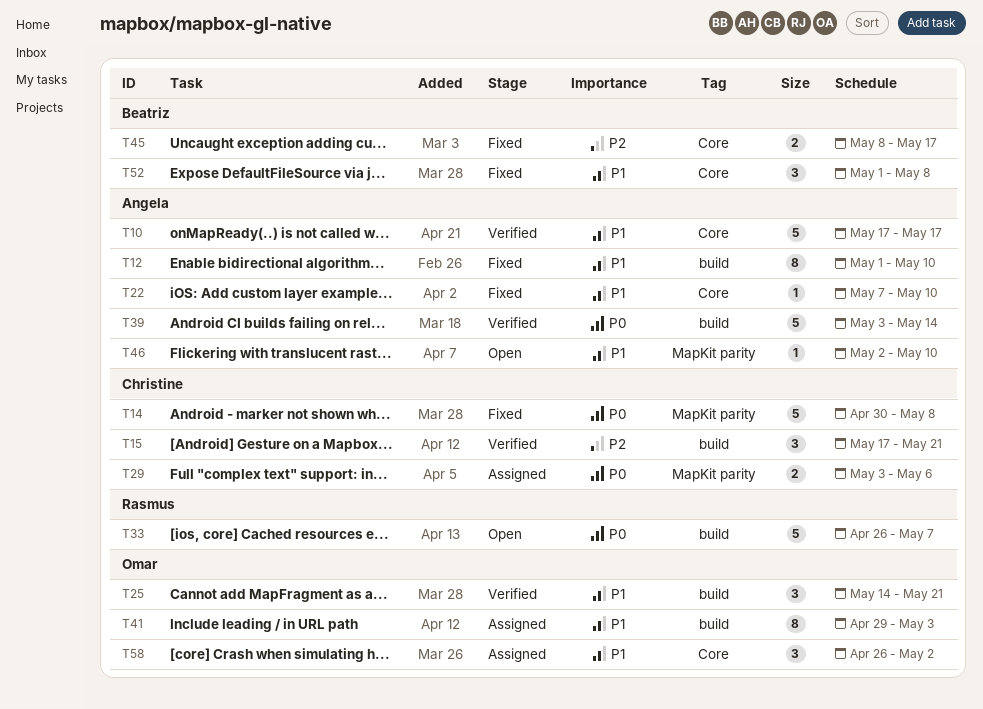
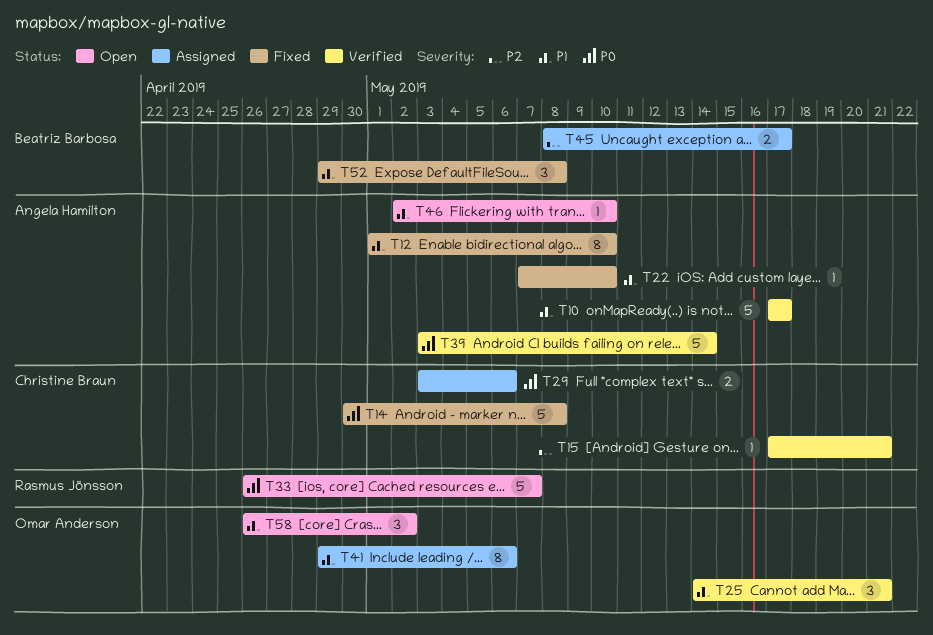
T15, estimate: 3 -> 1
T41, due: May 3 -> May 6
T45, status: Fixed -> Assigned
T52, start: May 1 -> Apr 29
T58, status: Assigned -> Open

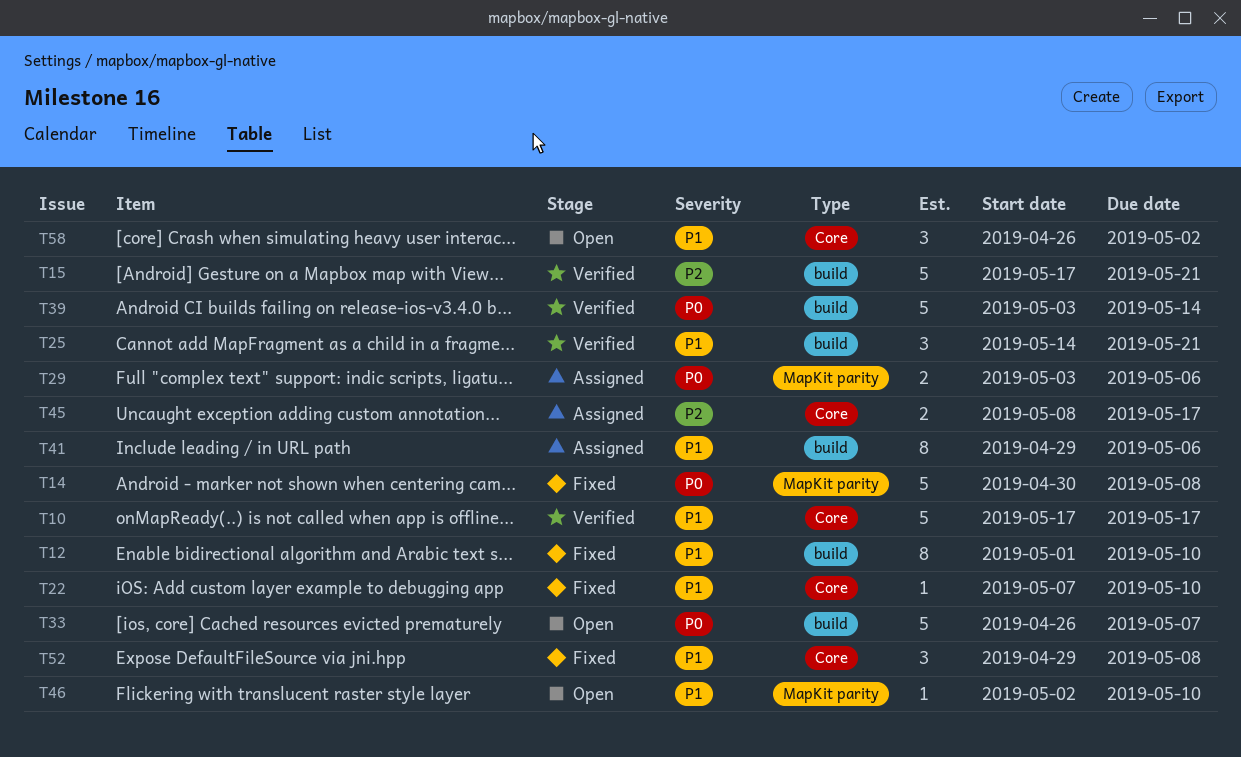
T15, estimate: 1 -> 5

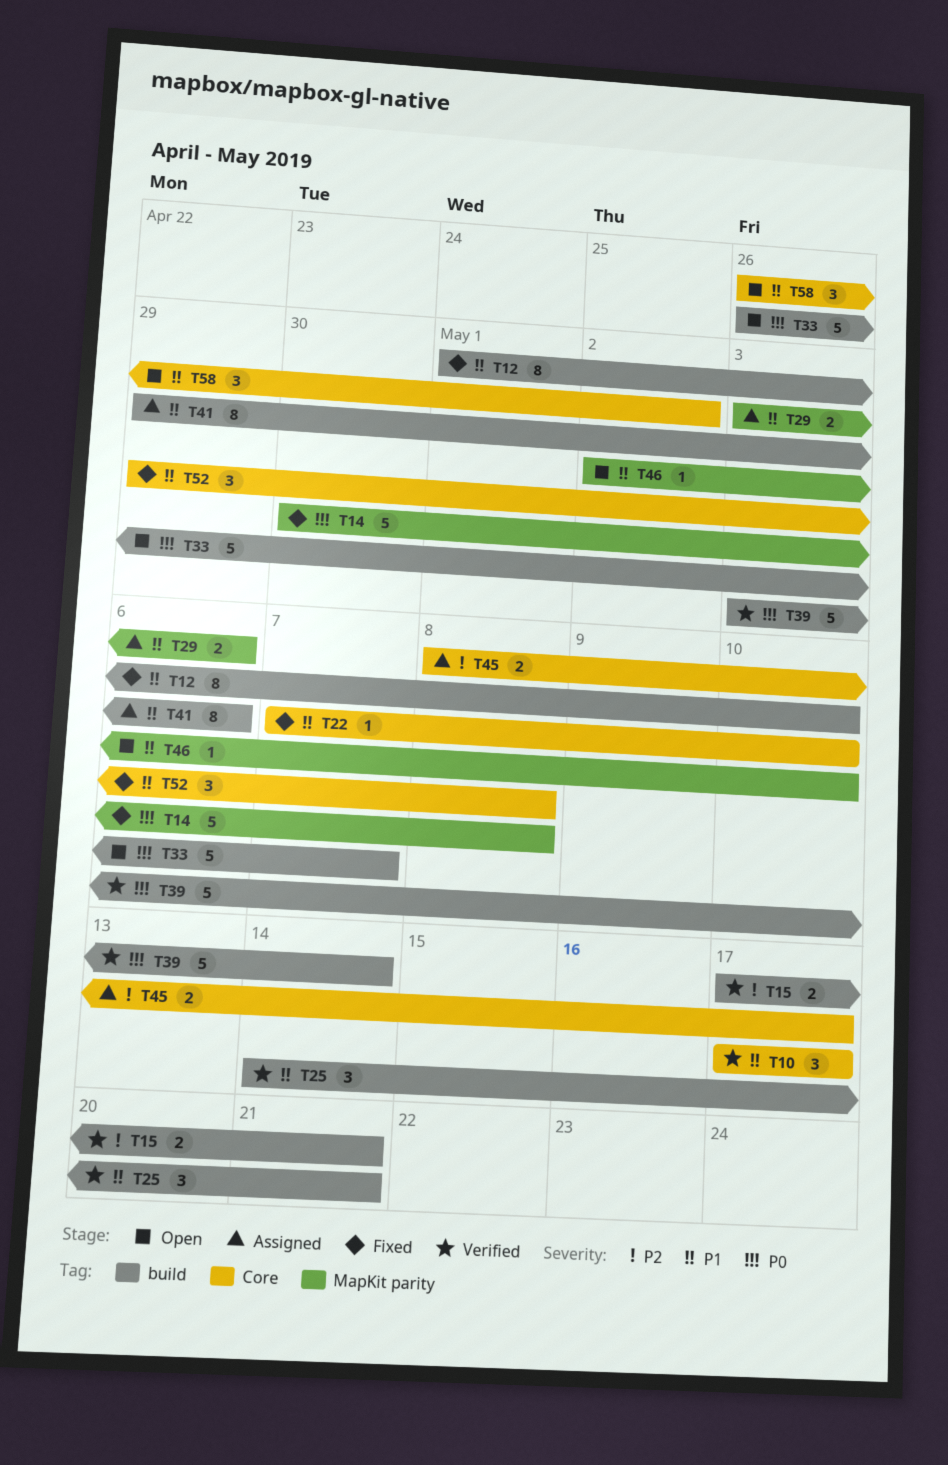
T10, estimate: 5 -> 3
T15, estimate: 5 -> 2
T29, priority: P0 -> P1

